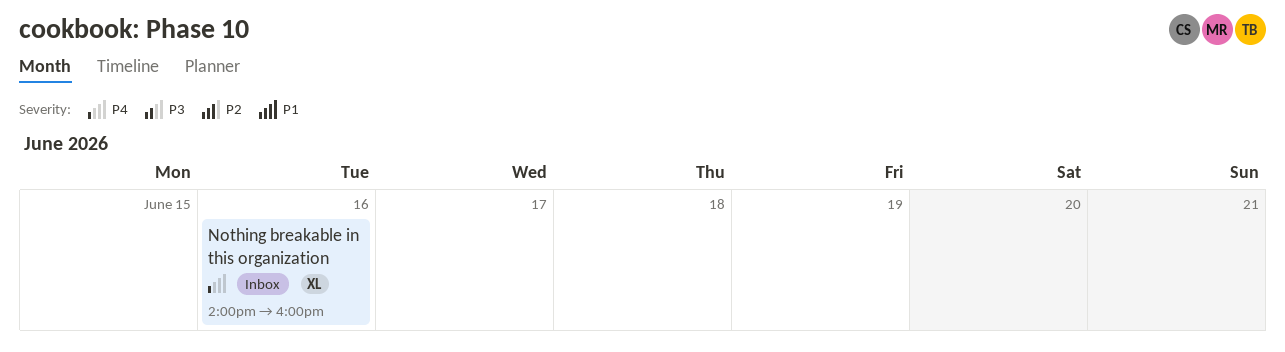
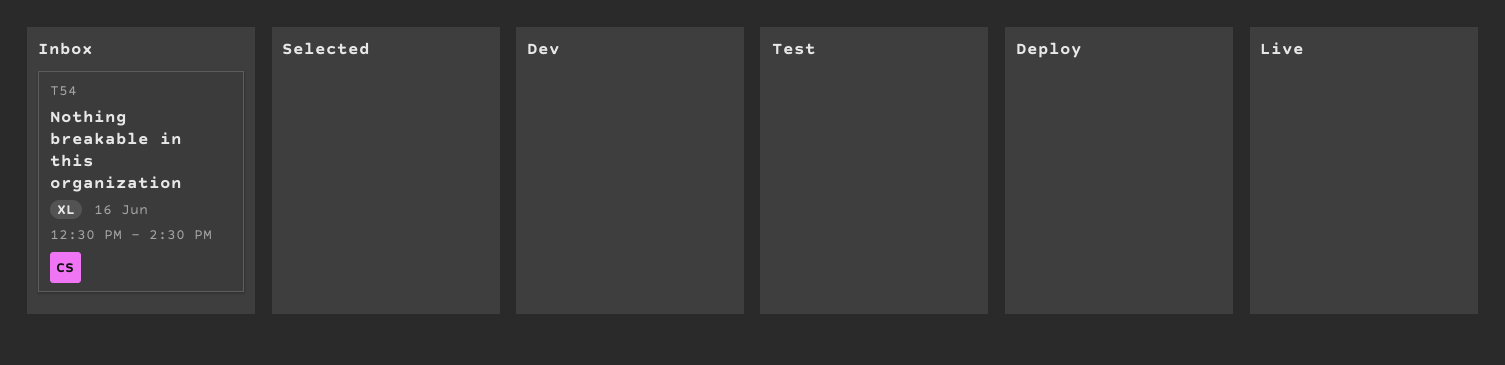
Nothing breakable in this organization, begins: 14:00 -> 12:30
Nothing breakable in this organization, ends: 16:00 -> 14:30

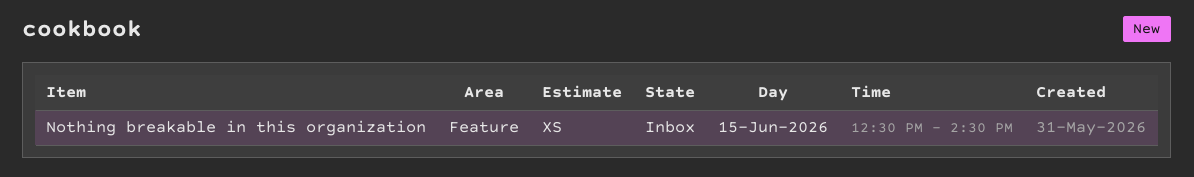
Nothing breakable in this organization, estimate: XL -> XS
Nothing breakable in this organization, day: Jun 16 -> Jun 15

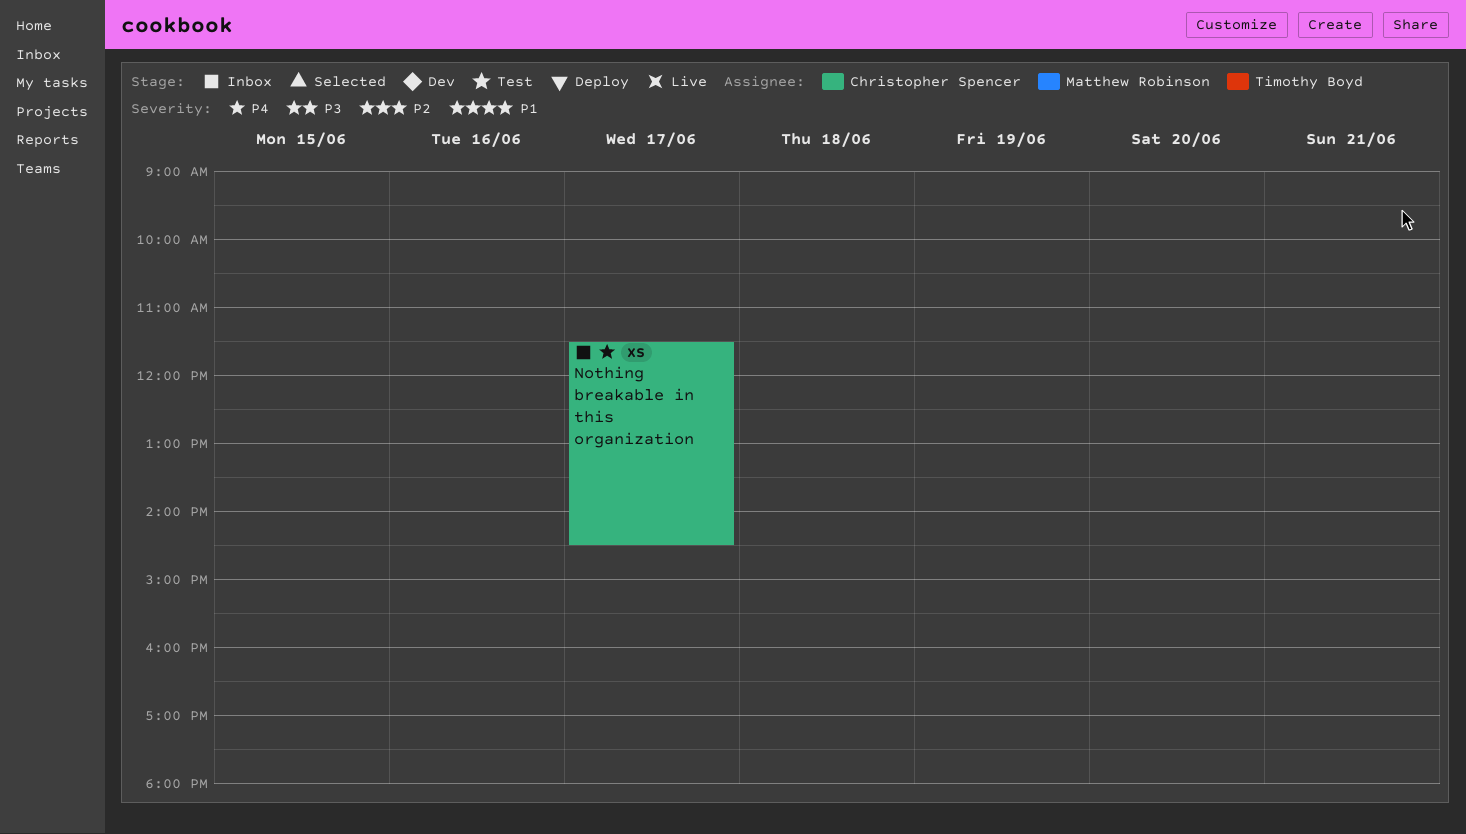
Nothing breakable in this organization, day: Jun 15 -> Jun 17
Nothing breakable in this organization, begins: 12:30 -> 11:30

